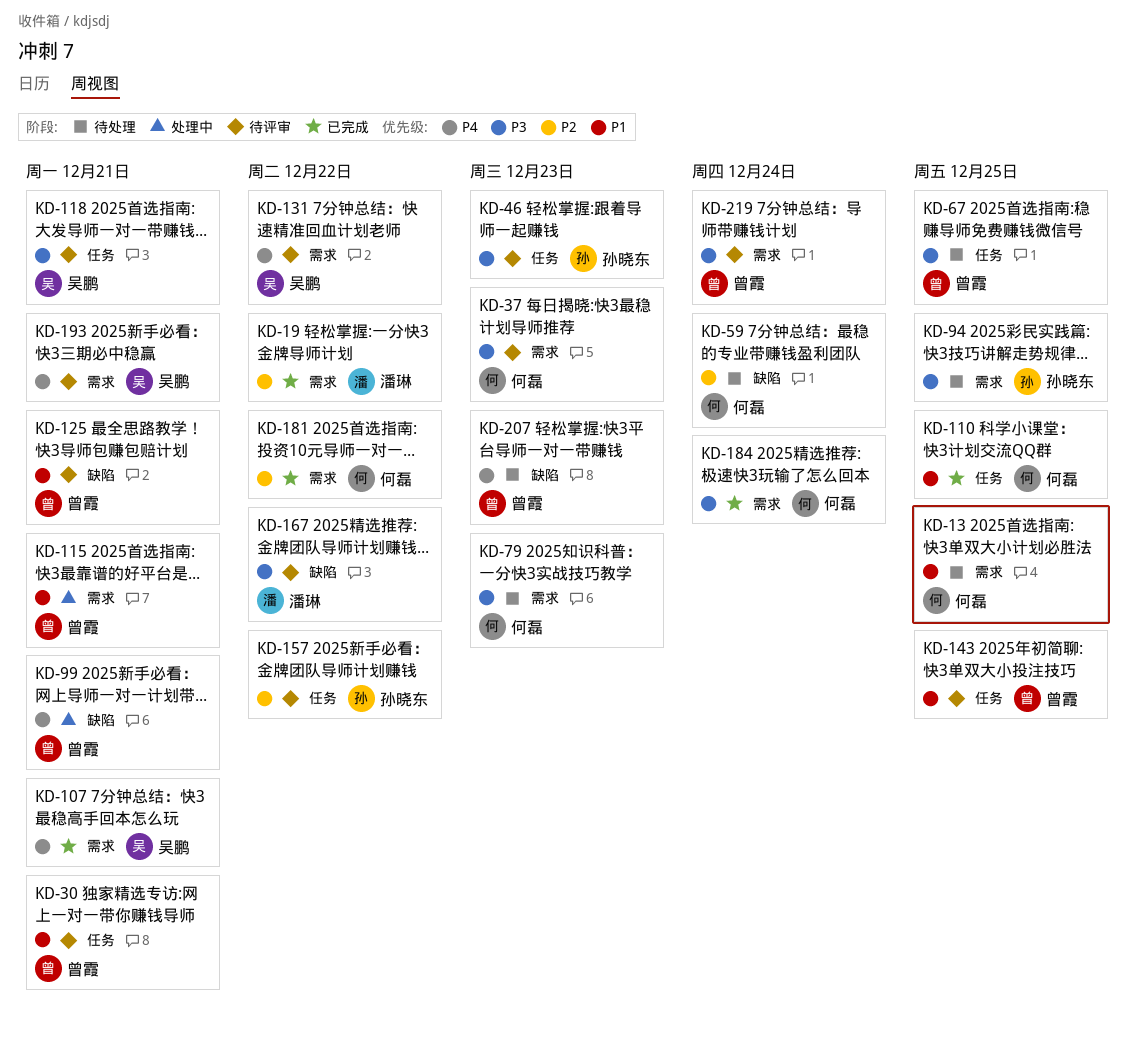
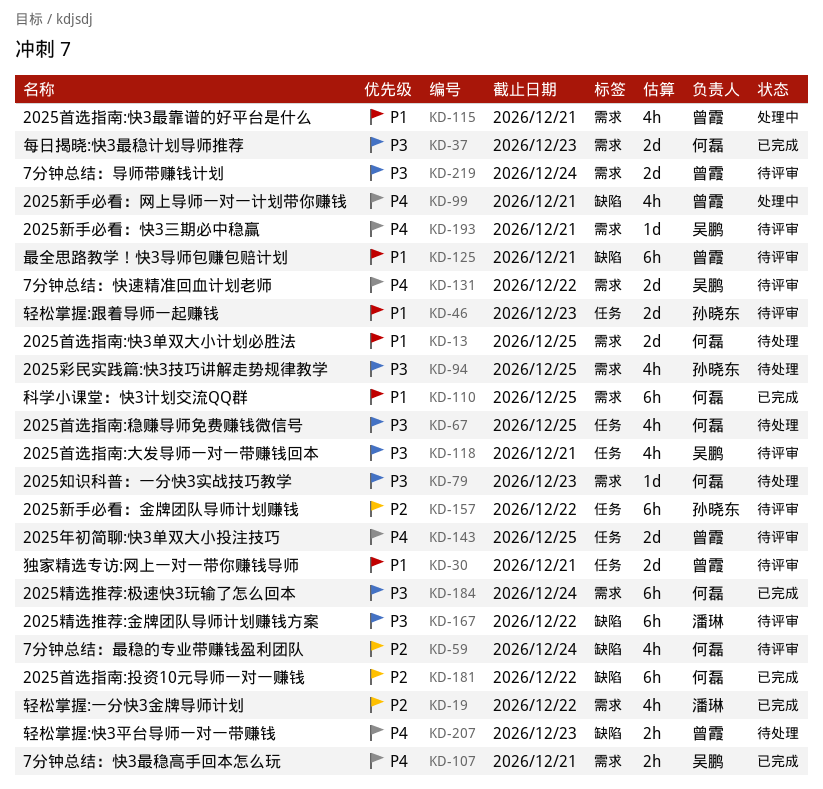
KD-37, status: 待评审 -> 已完成
KD-46, priority: P3 -> P1
KD-59, status: 待处理 -> 待评审
KD-67, owner: 曾霞 -> 何磊
KD-110, label: 任务 -> 需求
KD-143, priority: P1 -> P4
KD-181, label: 需求 -> 缺陷

